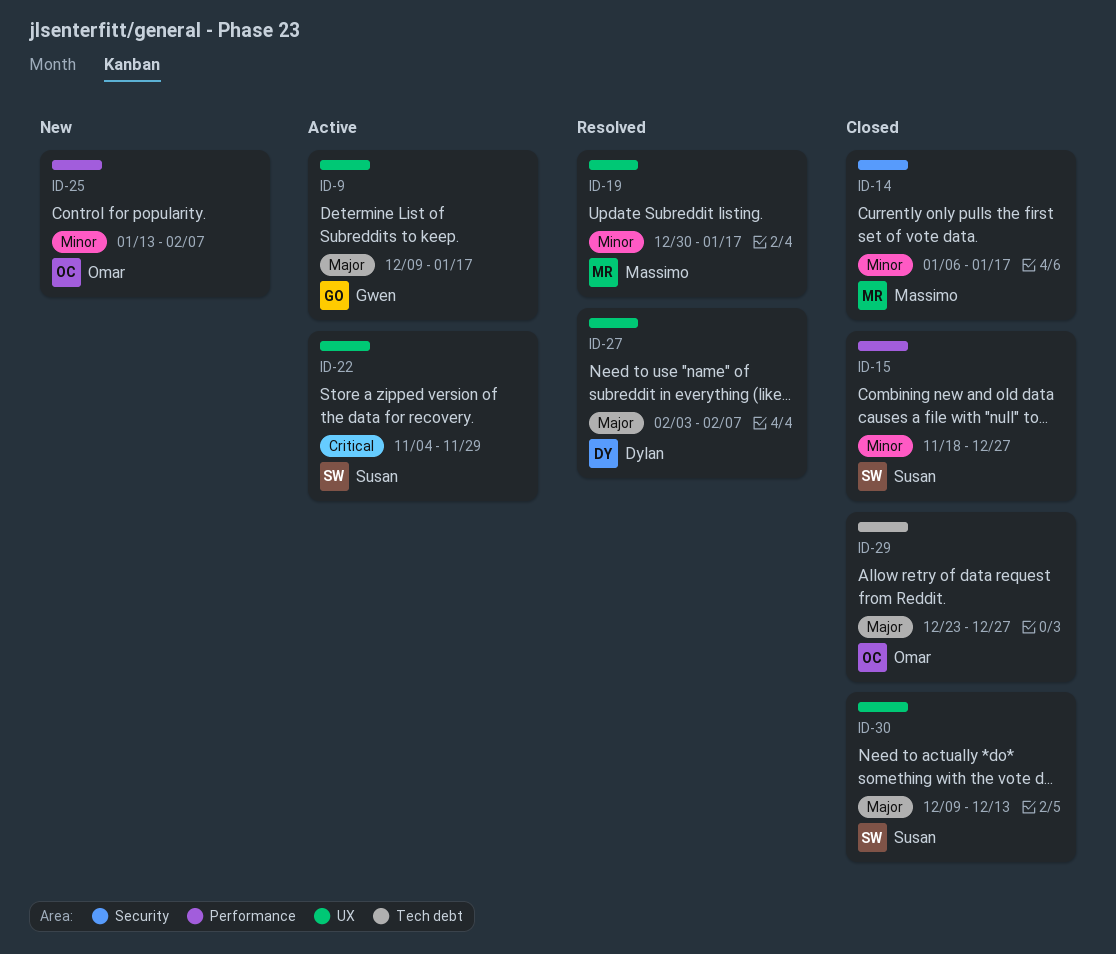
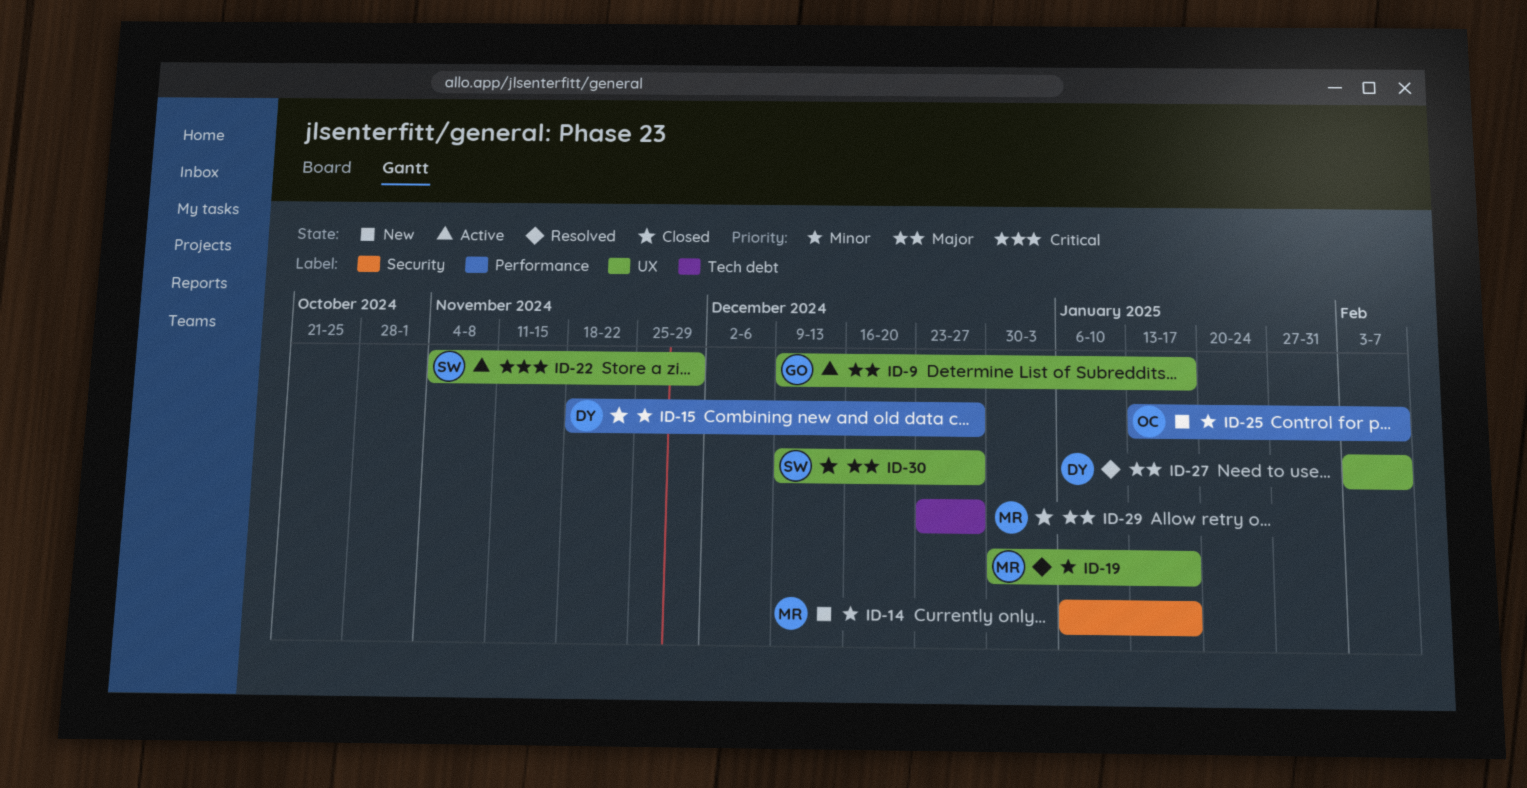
ID-14, status: Closed -> New
ID-15, owner: Susan -> Dylan
ID-29, owner: Omar -> Massimo
ID-30, due: Dec 13 -> Dec 27

